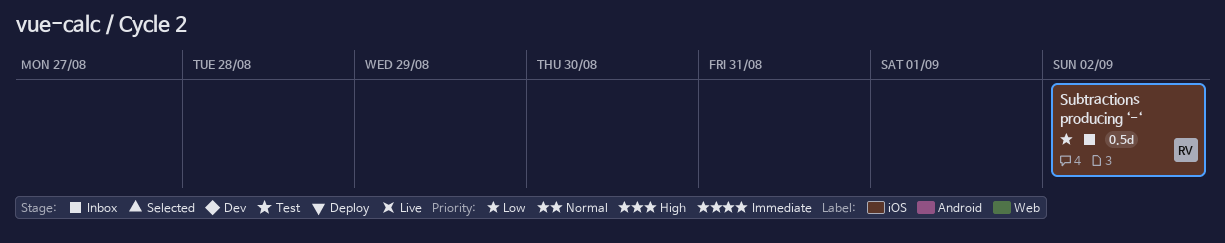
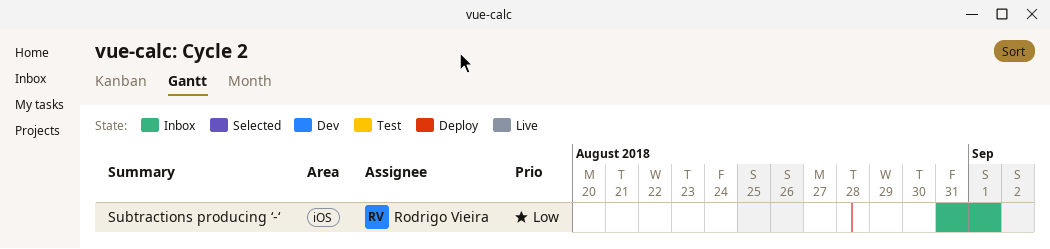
Subtractions producing ‘-‘, due: Sep 2 -> Sep 1

